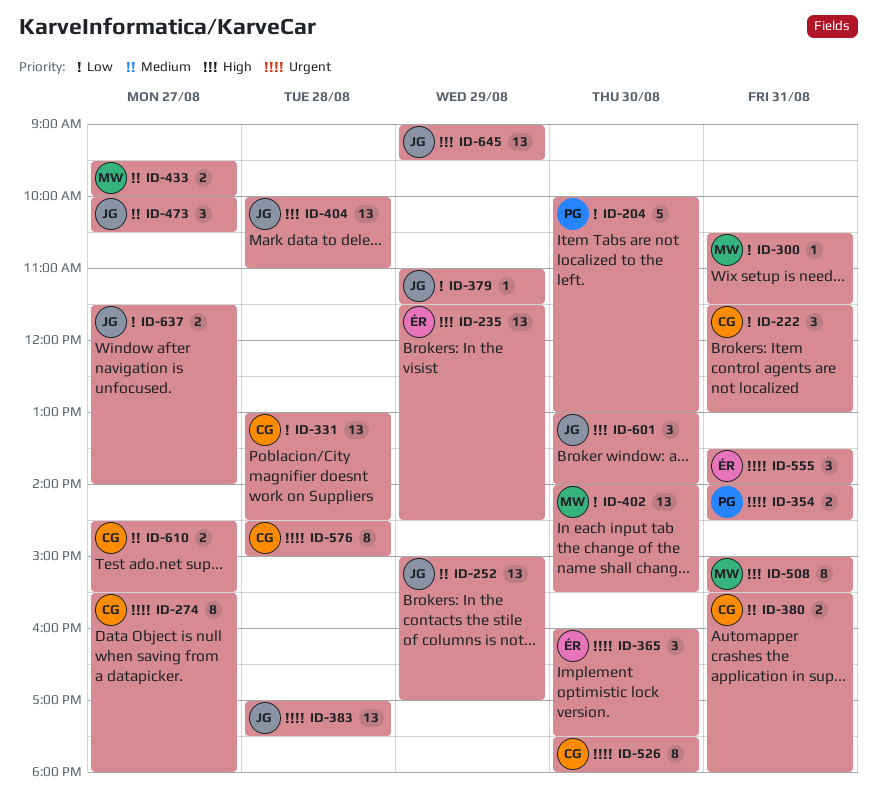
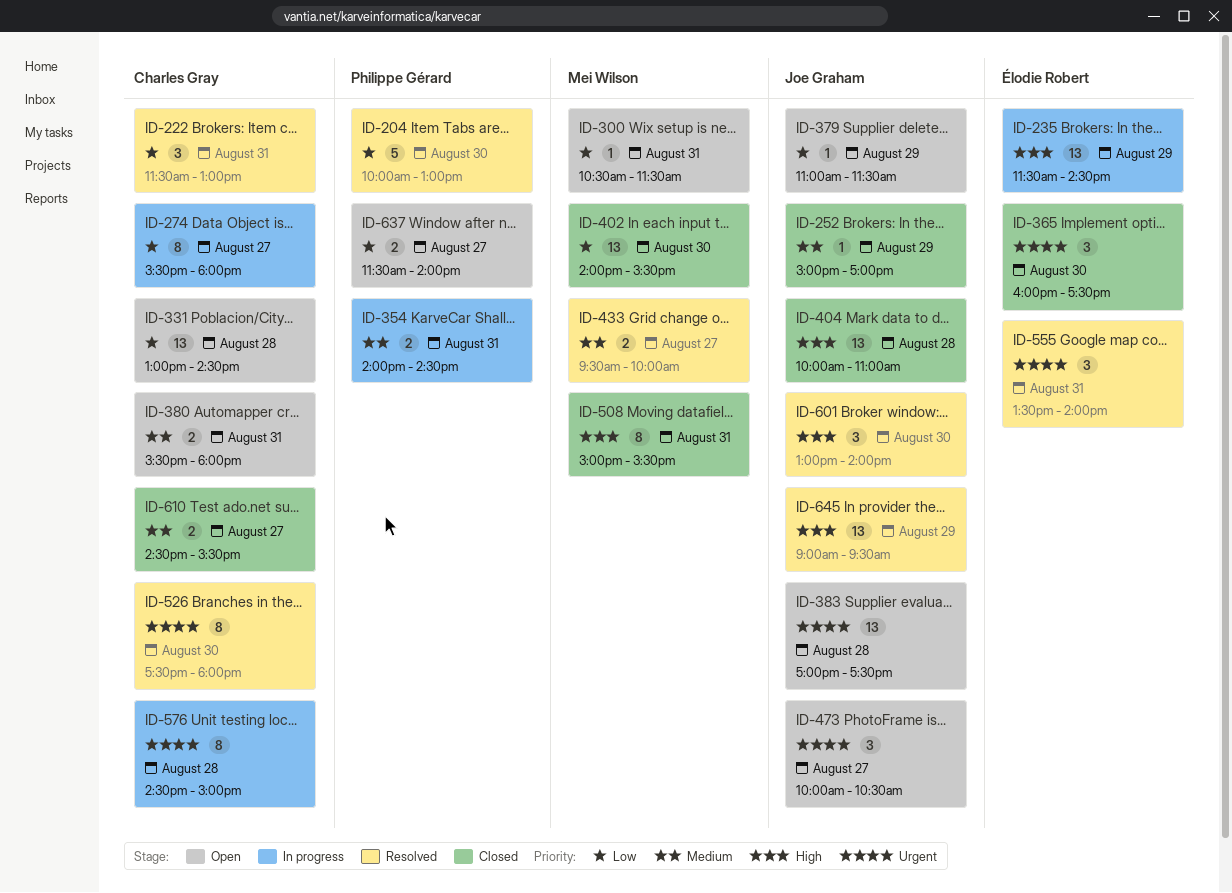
ID-252, estimate: 13 -> 1
ID-274, priority: Urgent -> Low
ID-354, priority: Urgent -> Medium
ID-473, priority: Medium -> Urgent
ID-637, owner: Joe Graham -> Philippe Gérard

